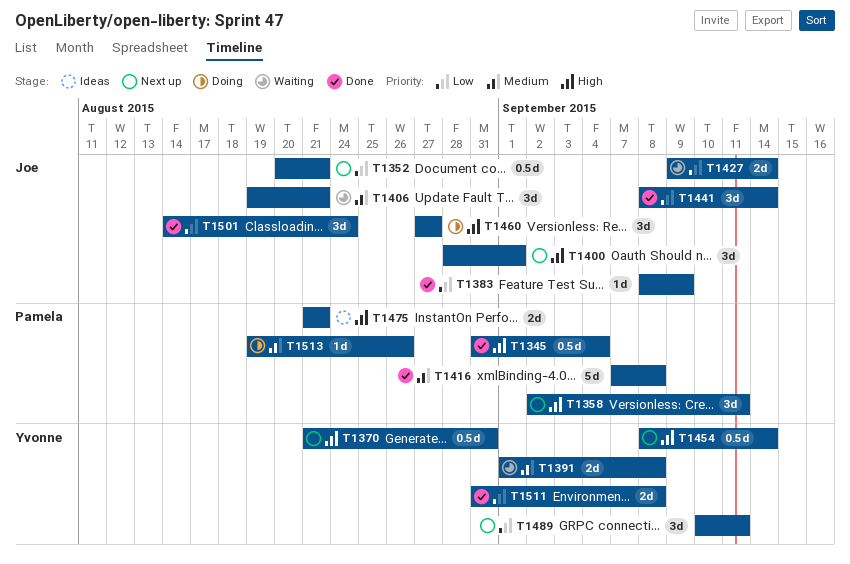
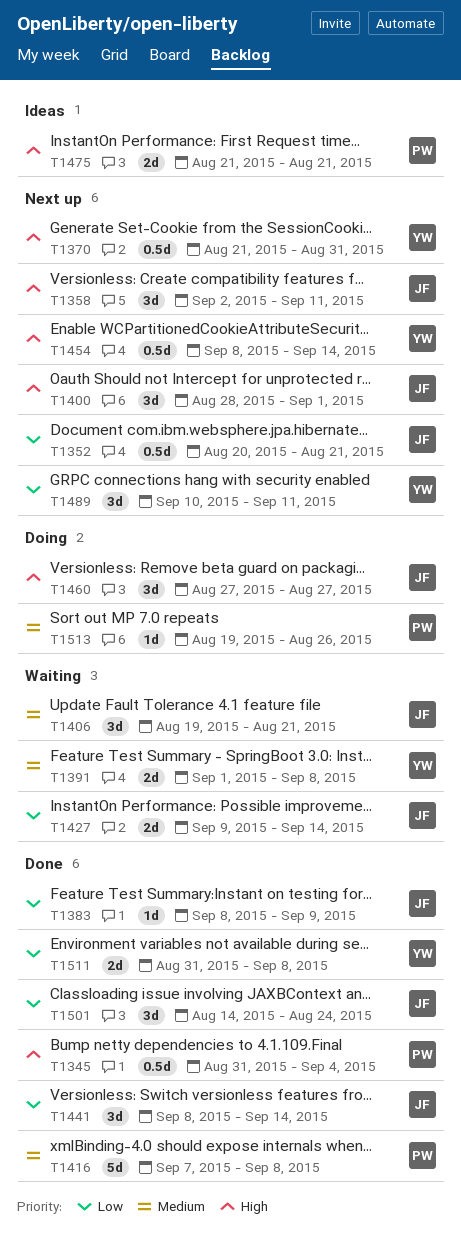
T1358, owner: Pamela -> Joe

